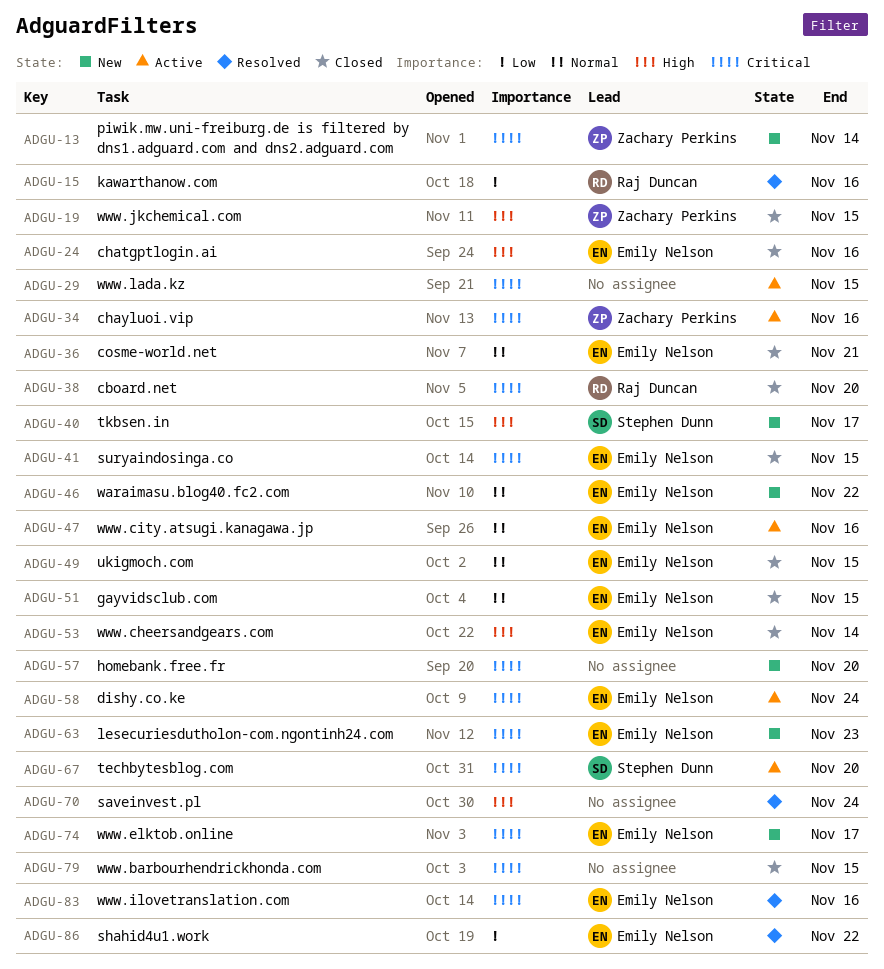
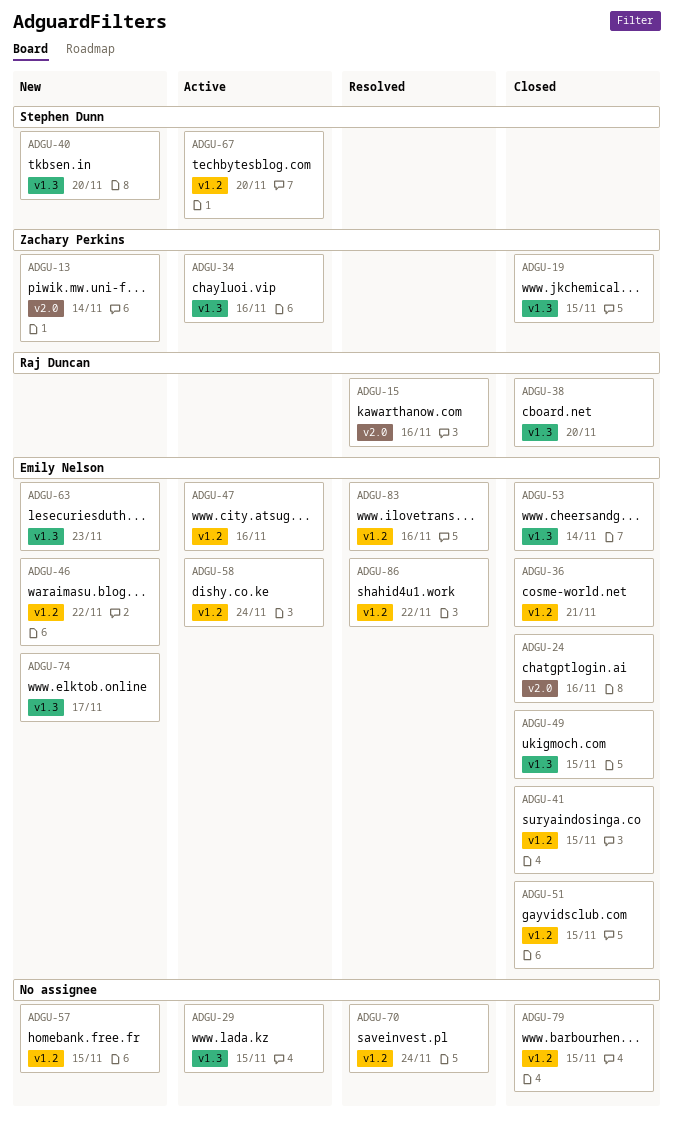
ADGU-40, due: Nov 17 -> Nov 20
ADGU-57, due: Nov 20 -> Nov 15

